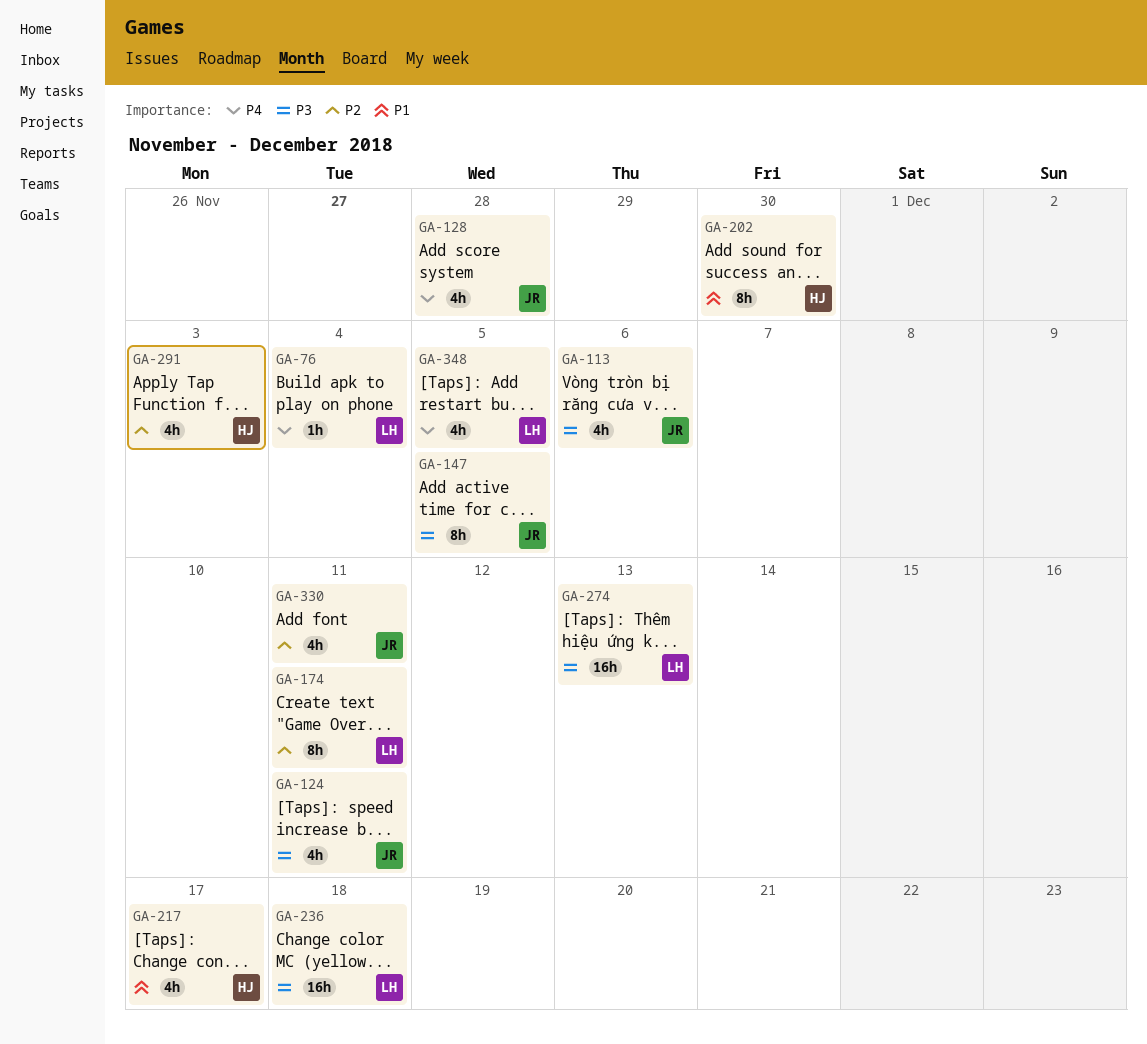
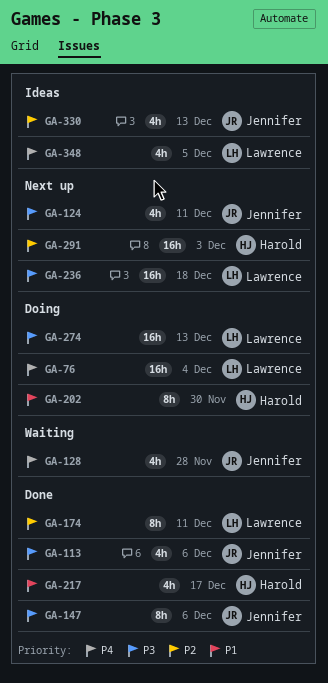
GA-76, estimate: 1h -> 16h
GA-147, due: Dec 5 -> Dec 6
GA-291, estimate: 4h -> 16h
GA-330, due: Dec 11 -> Dec 13

